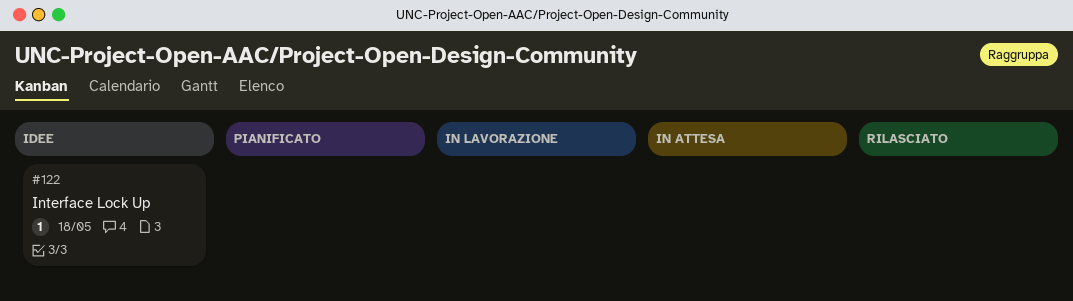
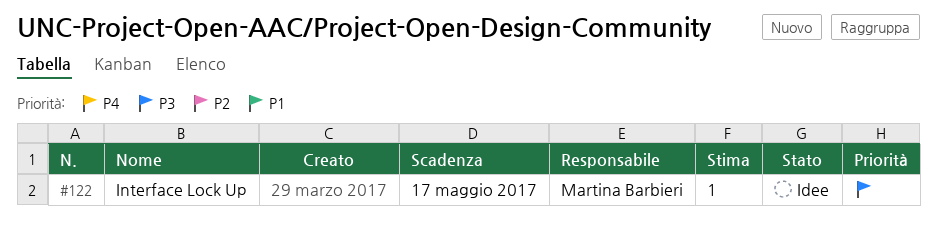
#122, due: May 18 -> May 17

